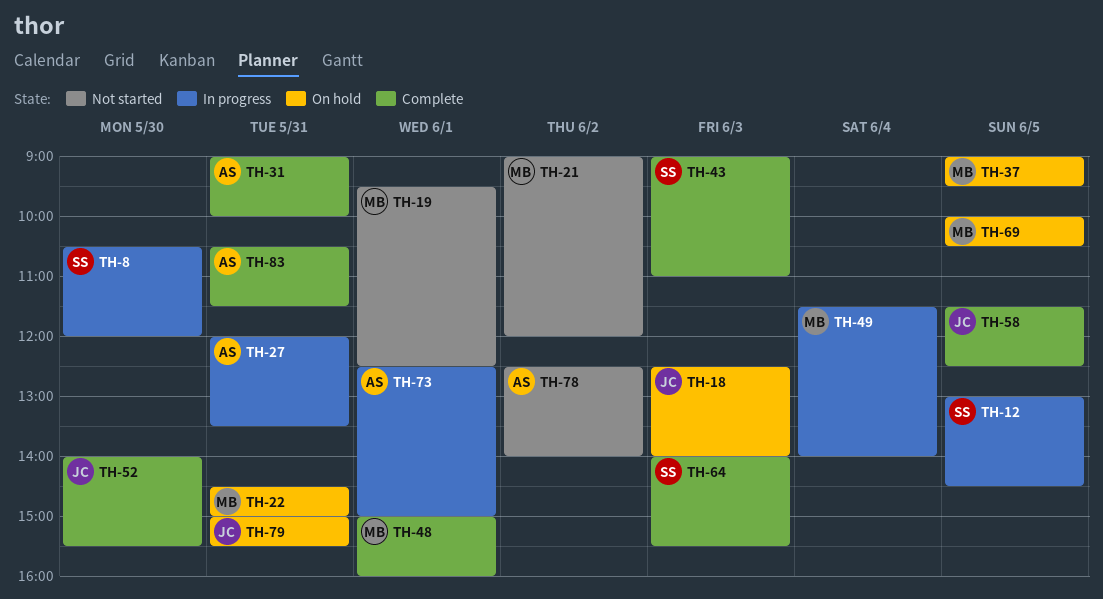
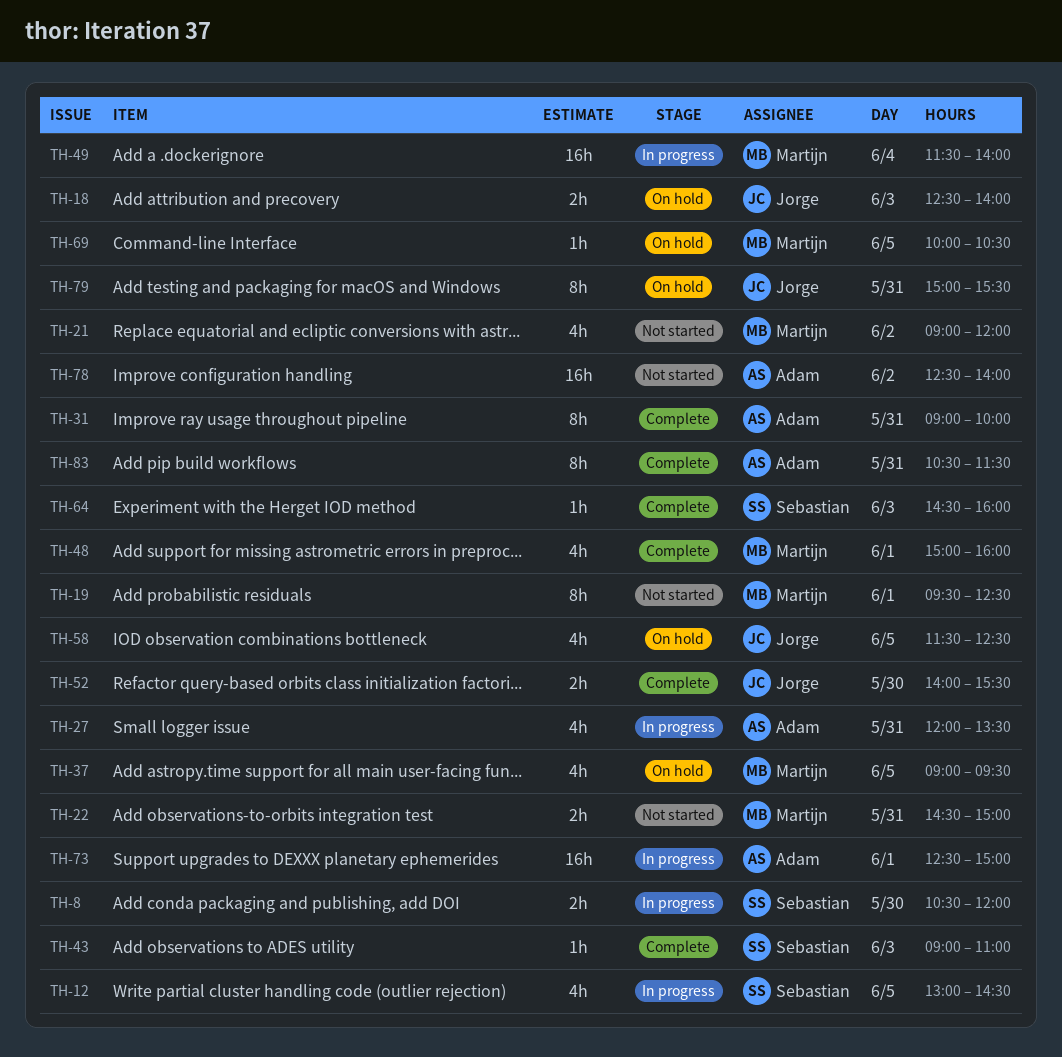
TH-22, status: On hold -> Not started
TH-58, status: Complete -> On hold
TH-64, begins: 14:00 -> 14:30
TH-64, ends: 15:30 -> 16:00

